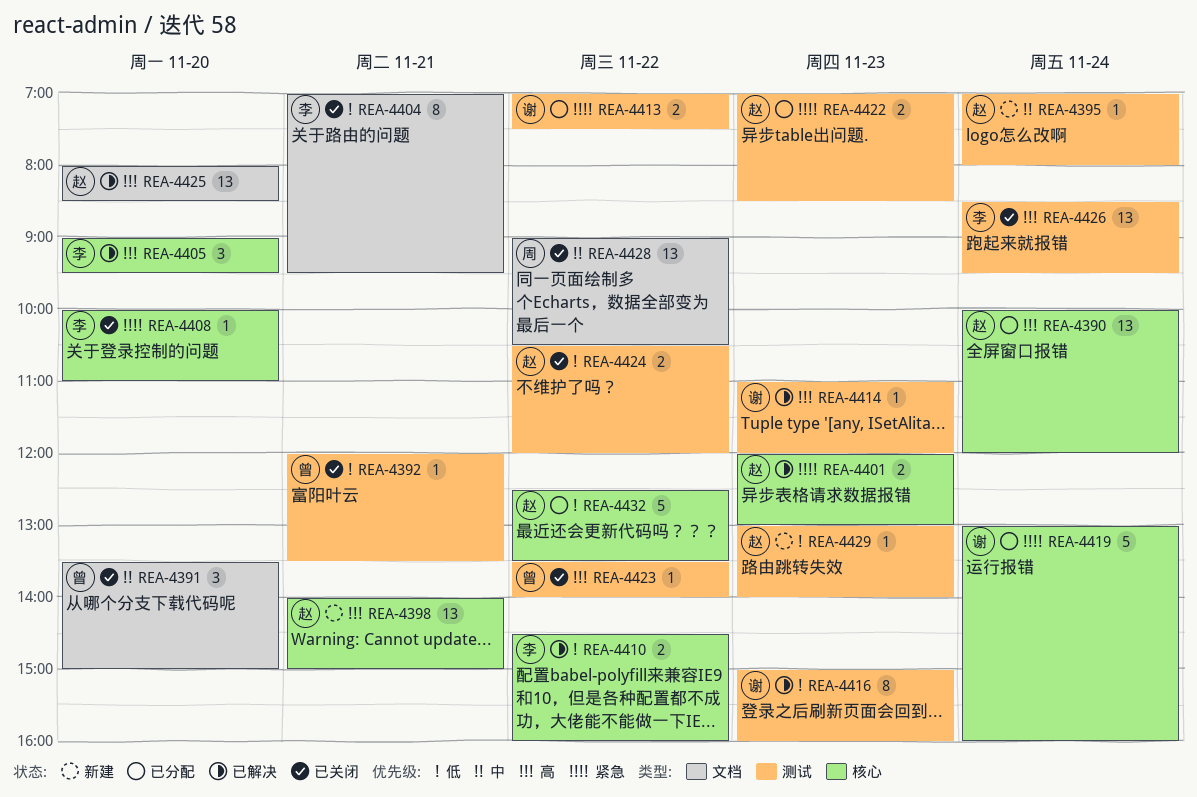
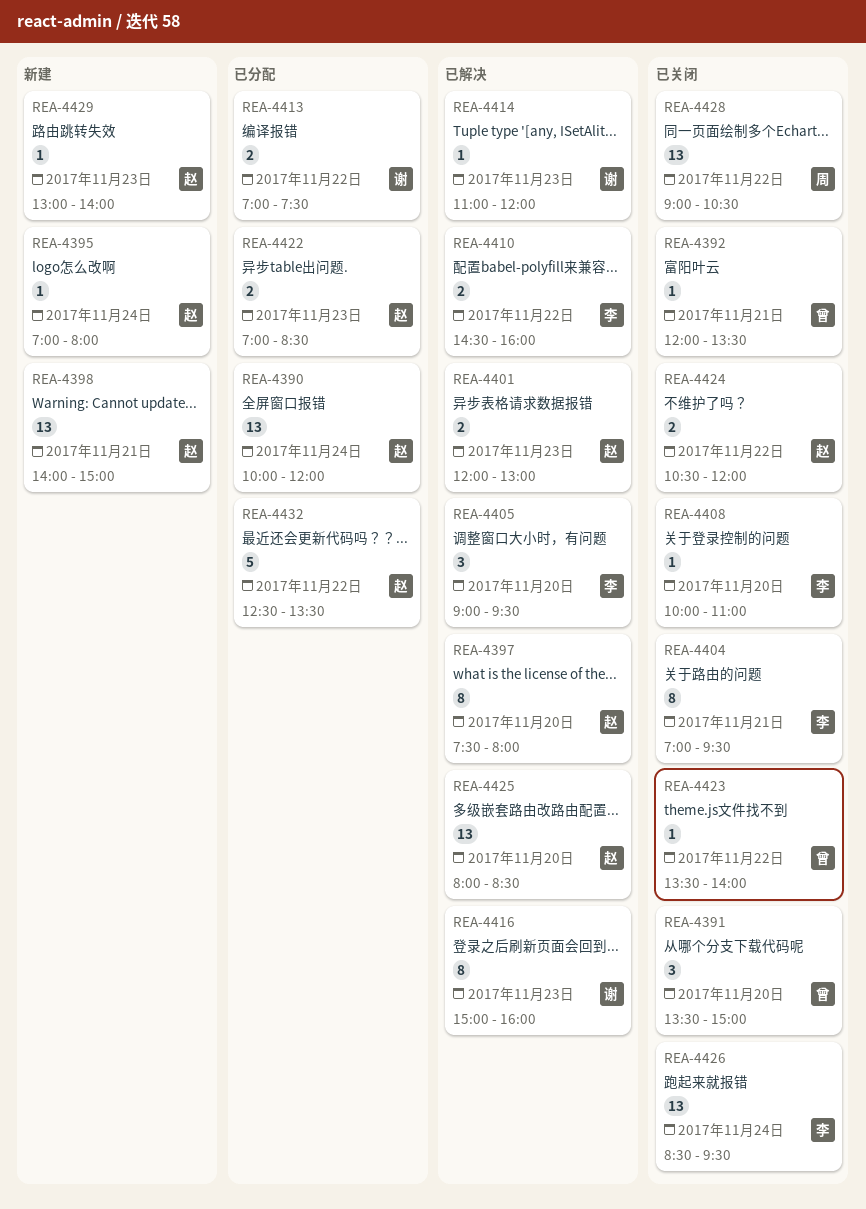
REA-4397: none -> present
REA-4419: present -> none

